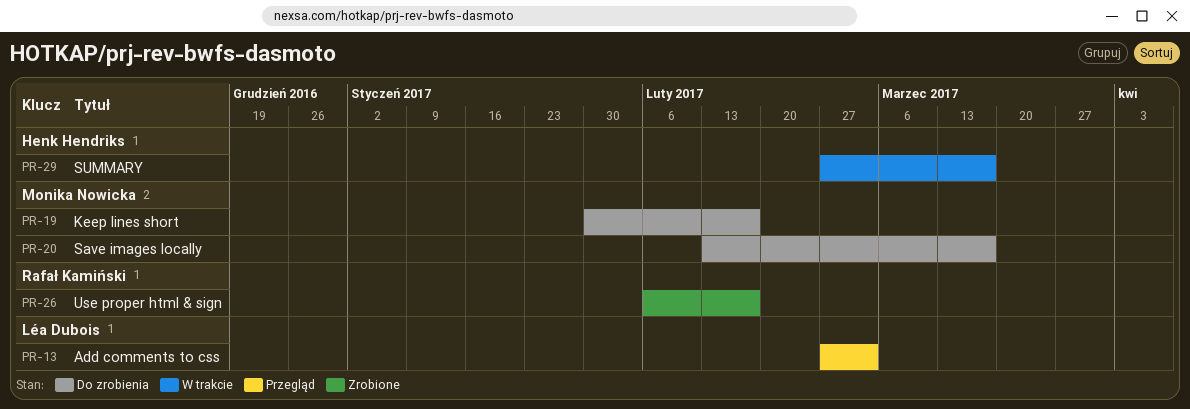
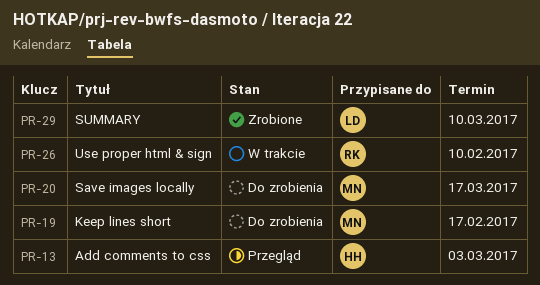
PR-13, owner: Léa Dubois -> Henk Hendriks
PR-26, status: Zrobione -> W trakcie
PR-26, due: Feb 17 -> Feb 10
PR-29, status: W trakcie -> Zrobione
PR-29, owner: Henk Hendriks -> Léa Dubois
PR-29, due: Mar 17 -> Mar 10

